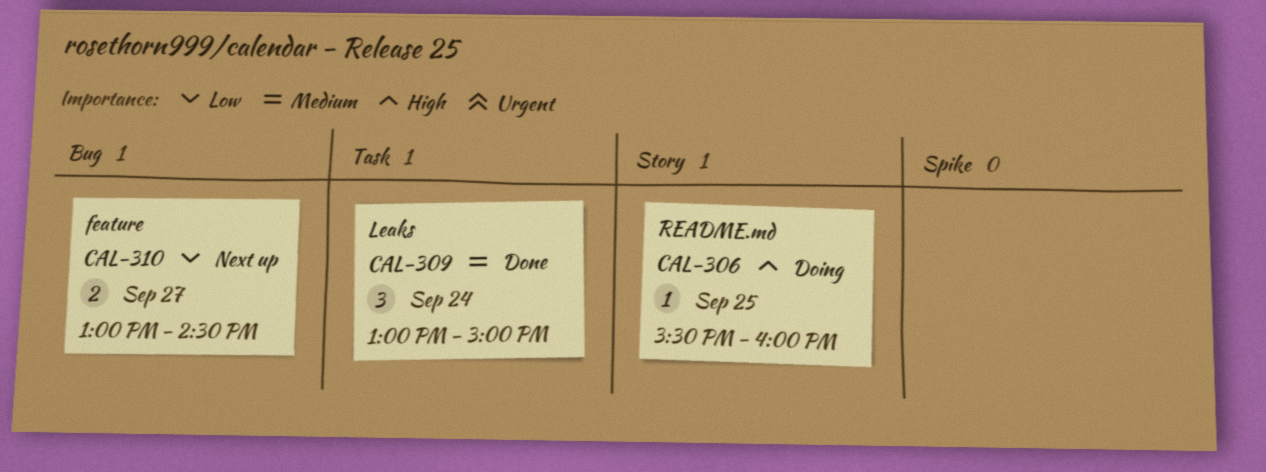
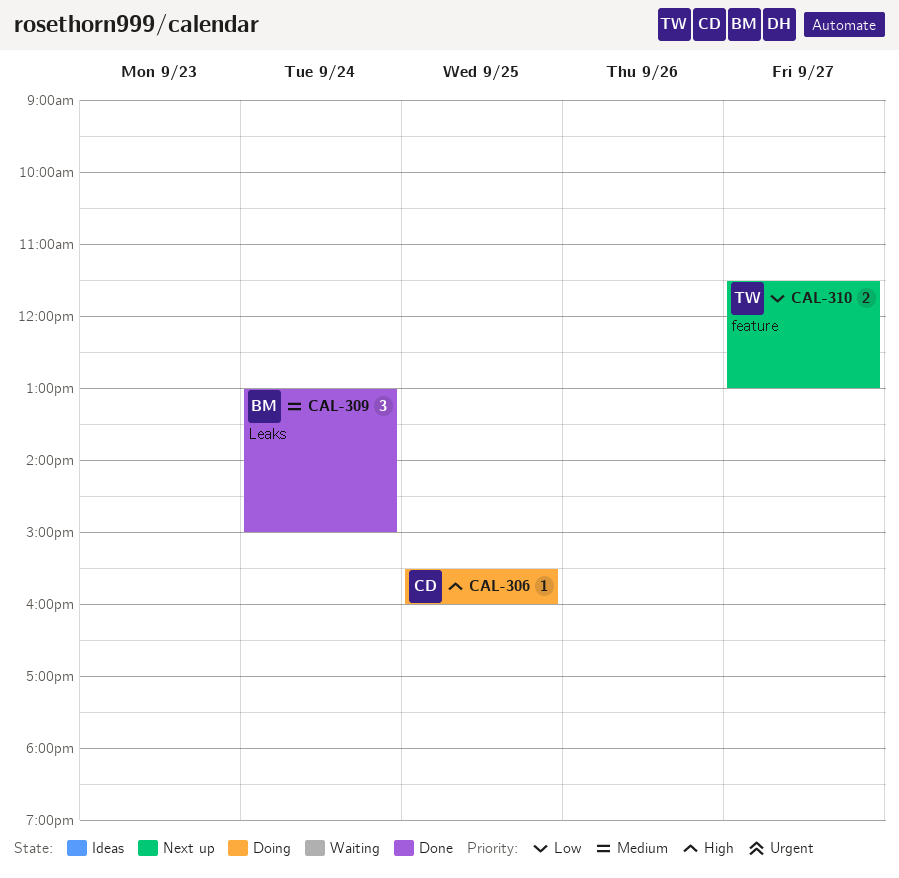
CAL-310, begins: 13:00 -> 11:30
CAL-310, ends: 14:30 -> 13:00

